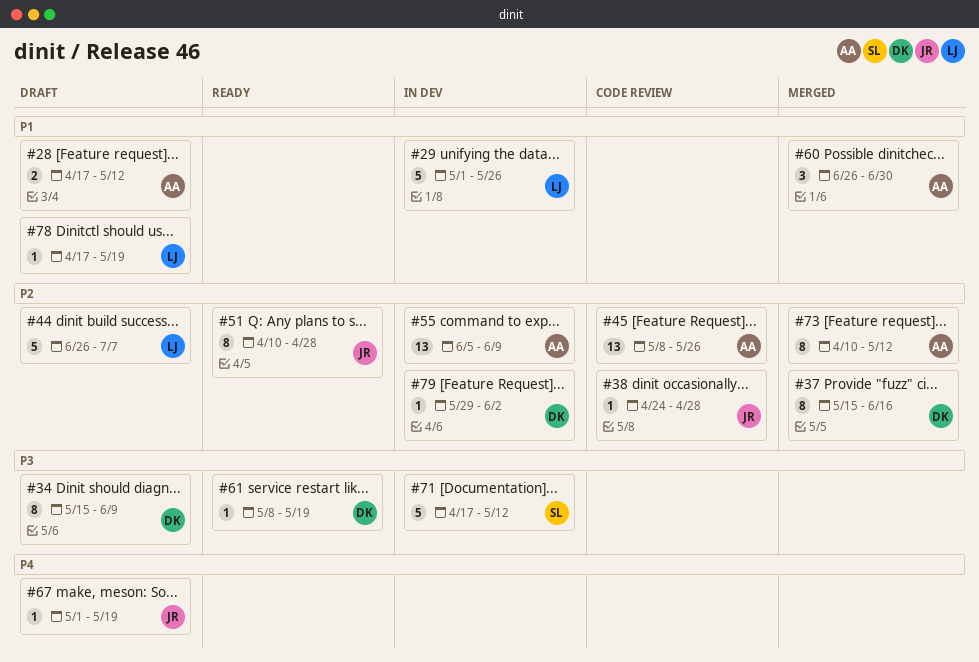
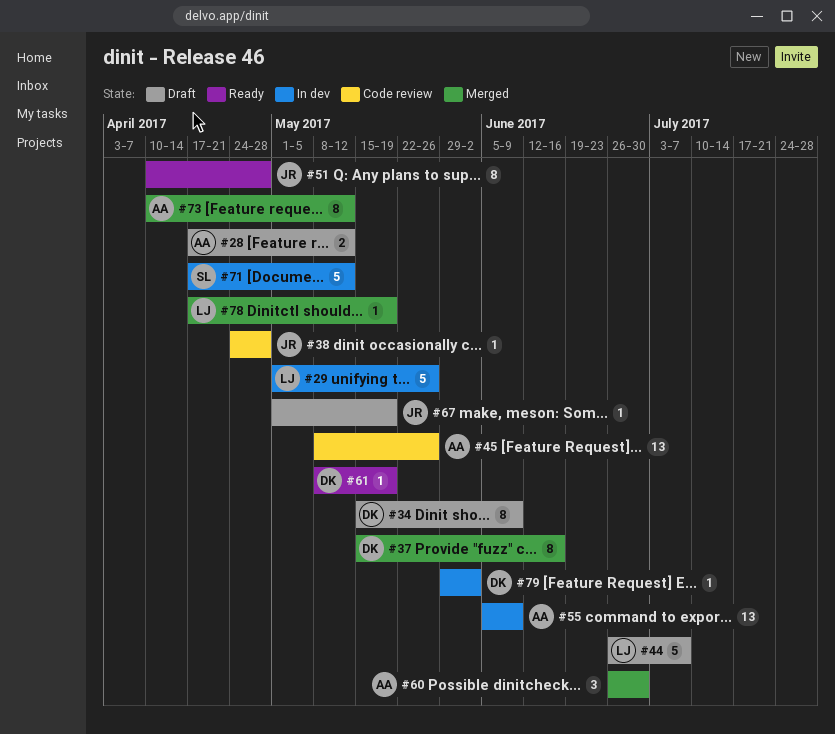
#78, status: Draft -> Merged

